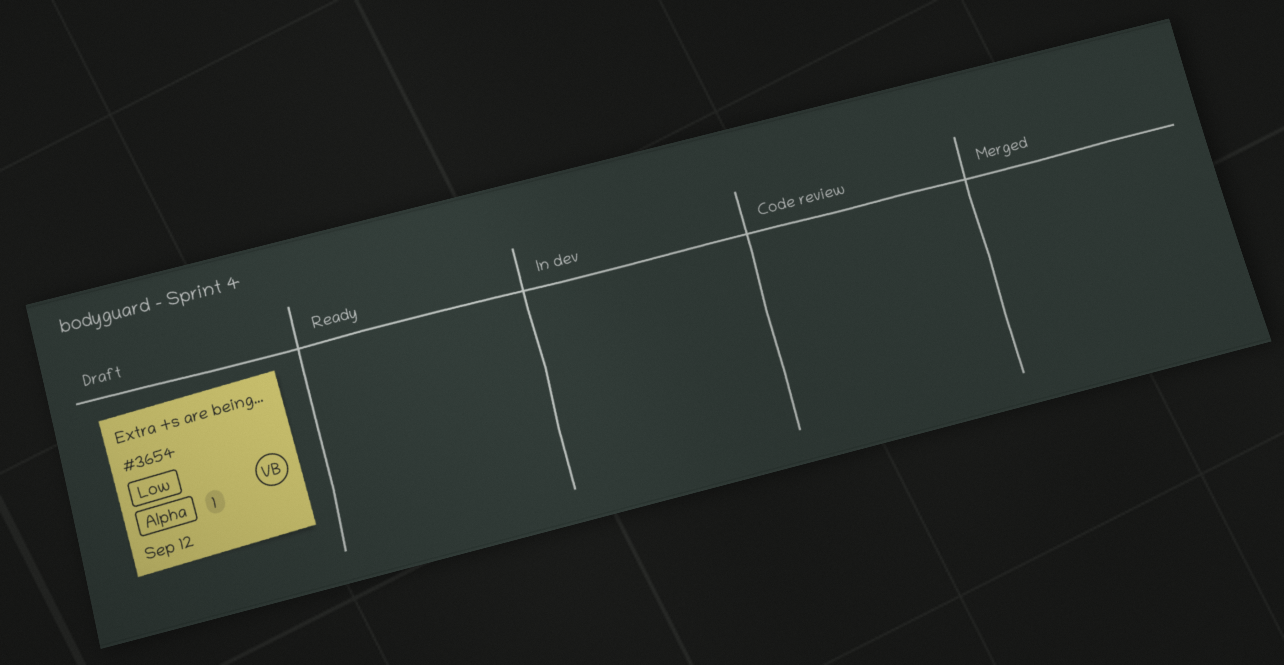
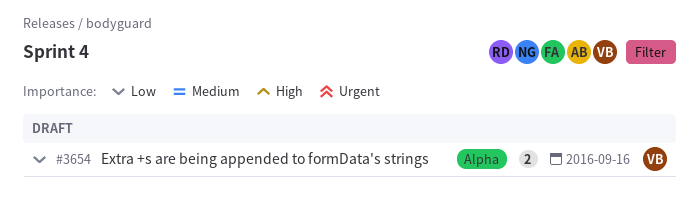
#3654, estimate: 1 -> 2
#3654, due: Sep 12 -> Sep 16

